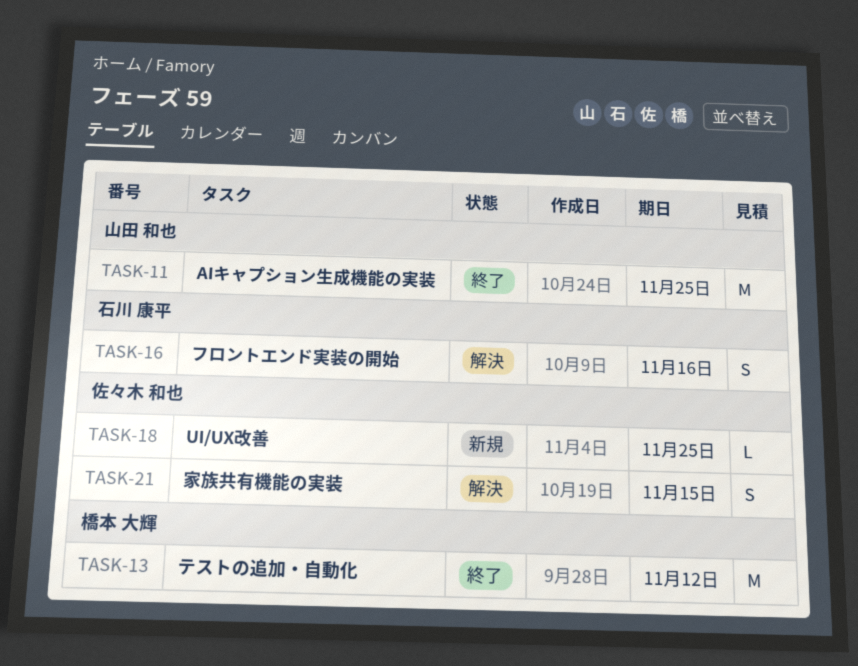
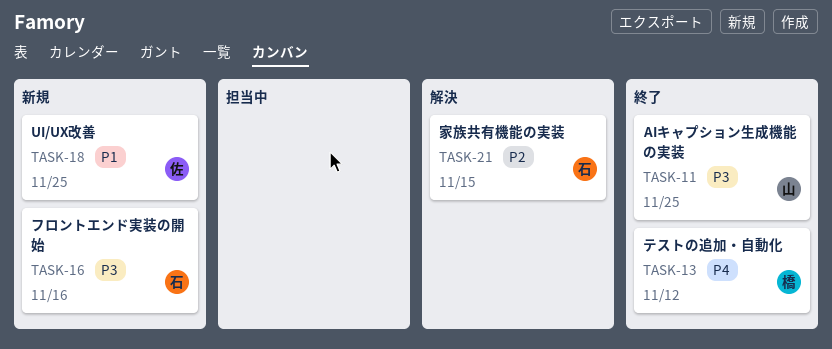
TASK-16, status: 解決 -> 新規
TASK-21, owner: 佐々木 和也 -> 石川 康平

